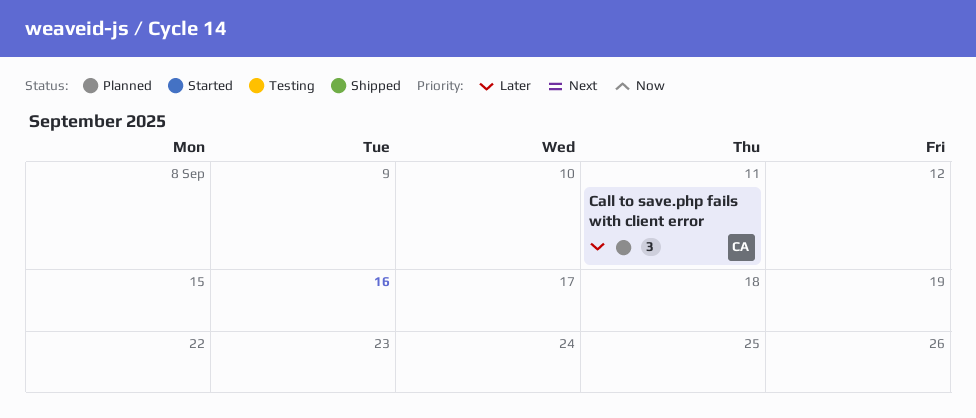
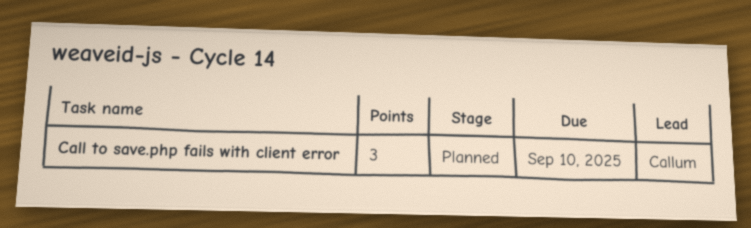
Call to save.php fails with client error, due: Sep 11 -> Sep 10

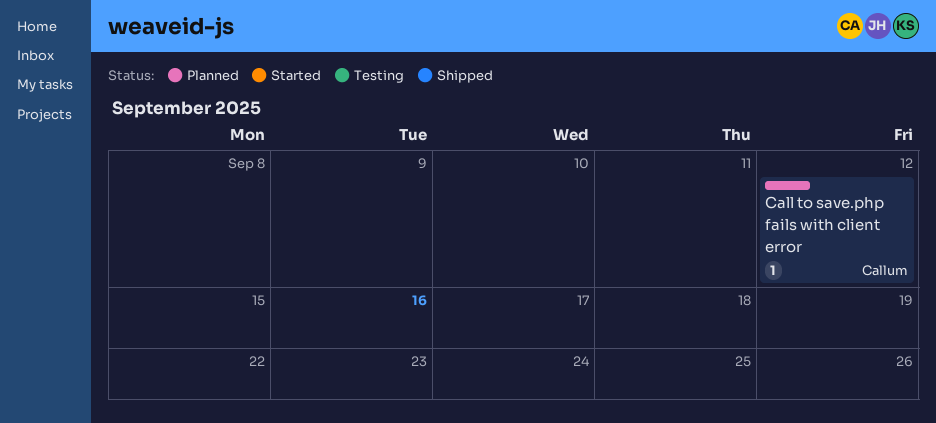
Call to save.php fails with client error, estimate: 3 -> 1
Call to save.php fails with client error, due: Sep 10 -> Sep 12

